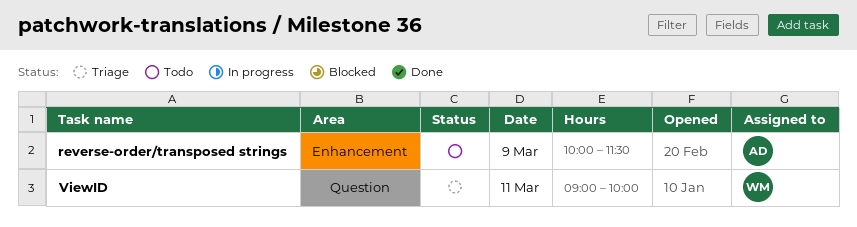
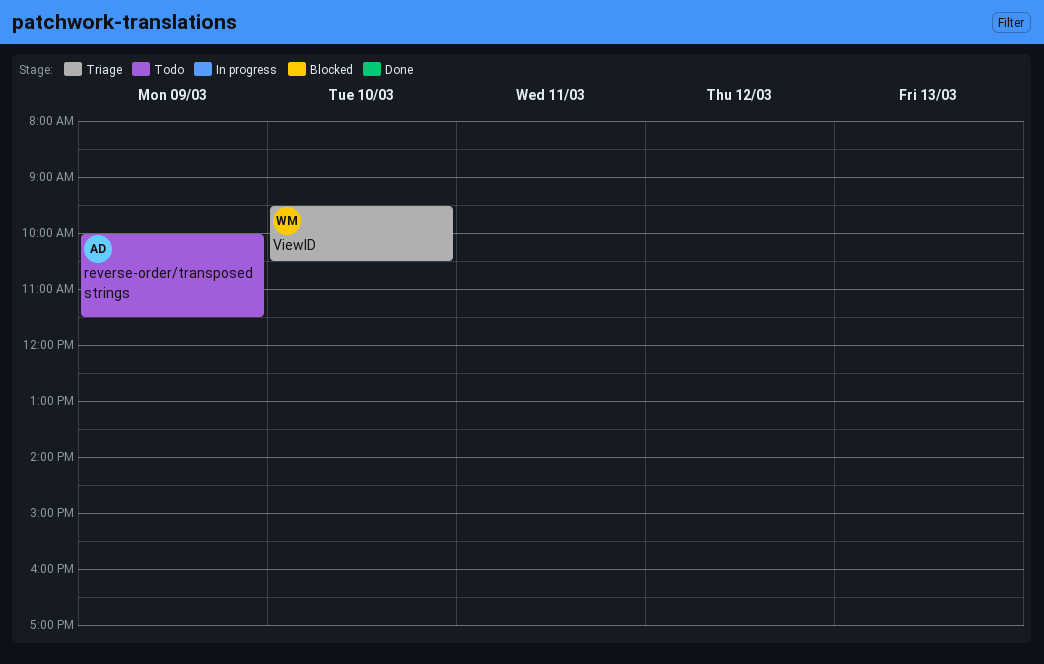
ViewID, day: Mar 11 -> Mar 10
ViewID, begins: 09:00 -> 09:30
ViewID, ends: 10:00 -> 10:30

